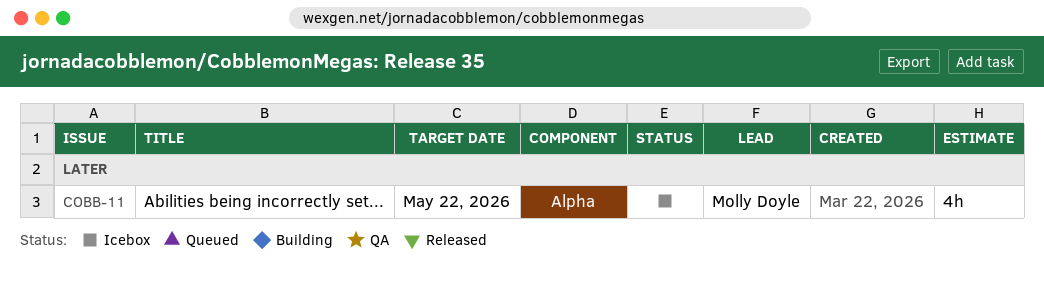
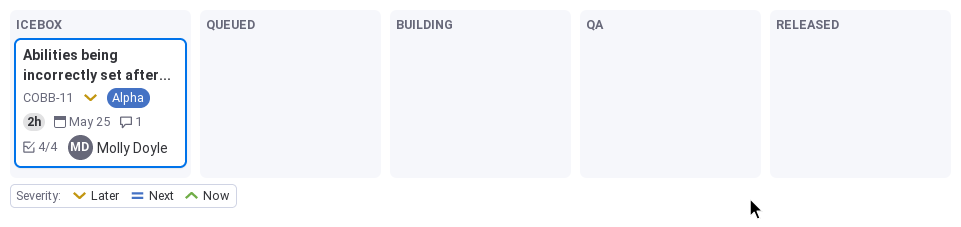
COBB-11, estimate: 4h -> 2h
COBB-11, due: May 22 -> May 25

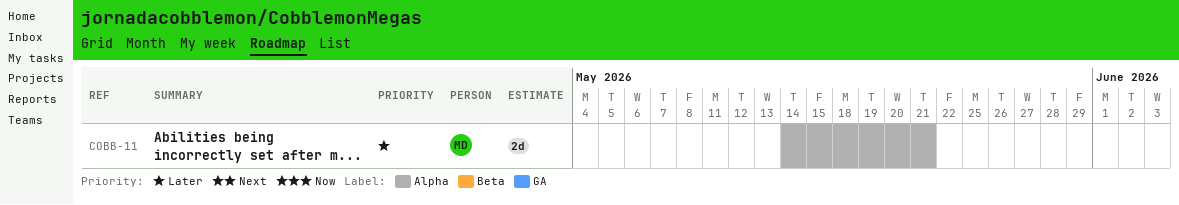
COBB-11, estimate: 2h -> 2d
COBB-11, due: May 25 -> May 21

